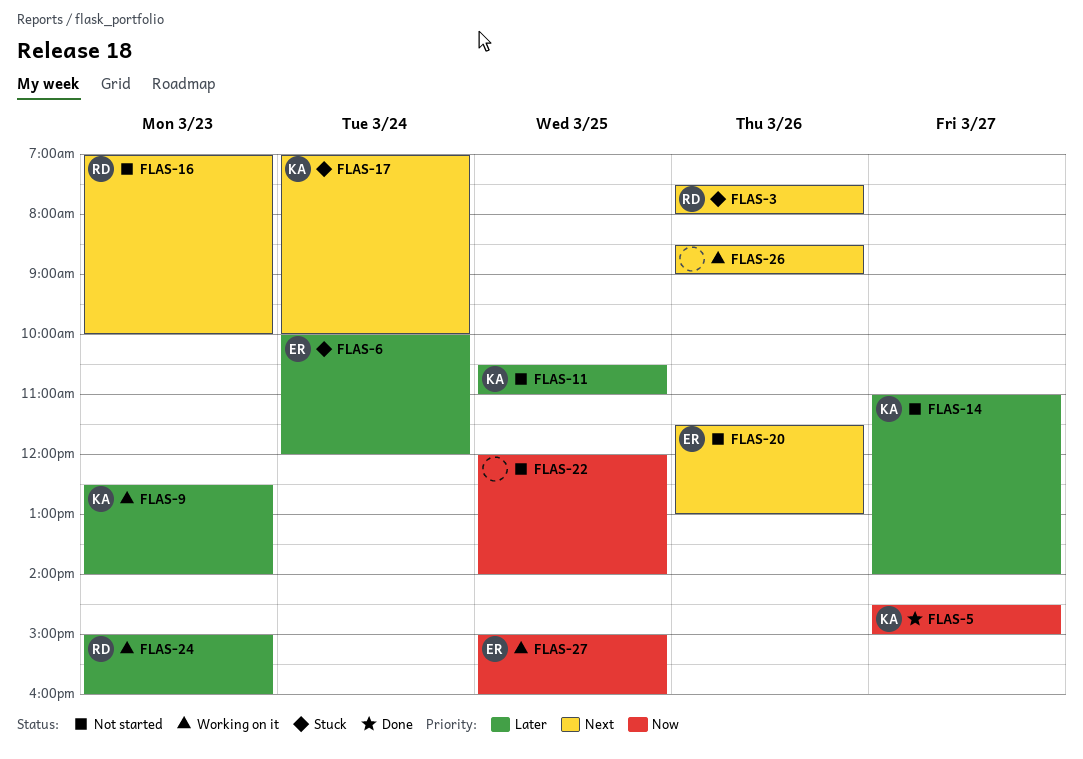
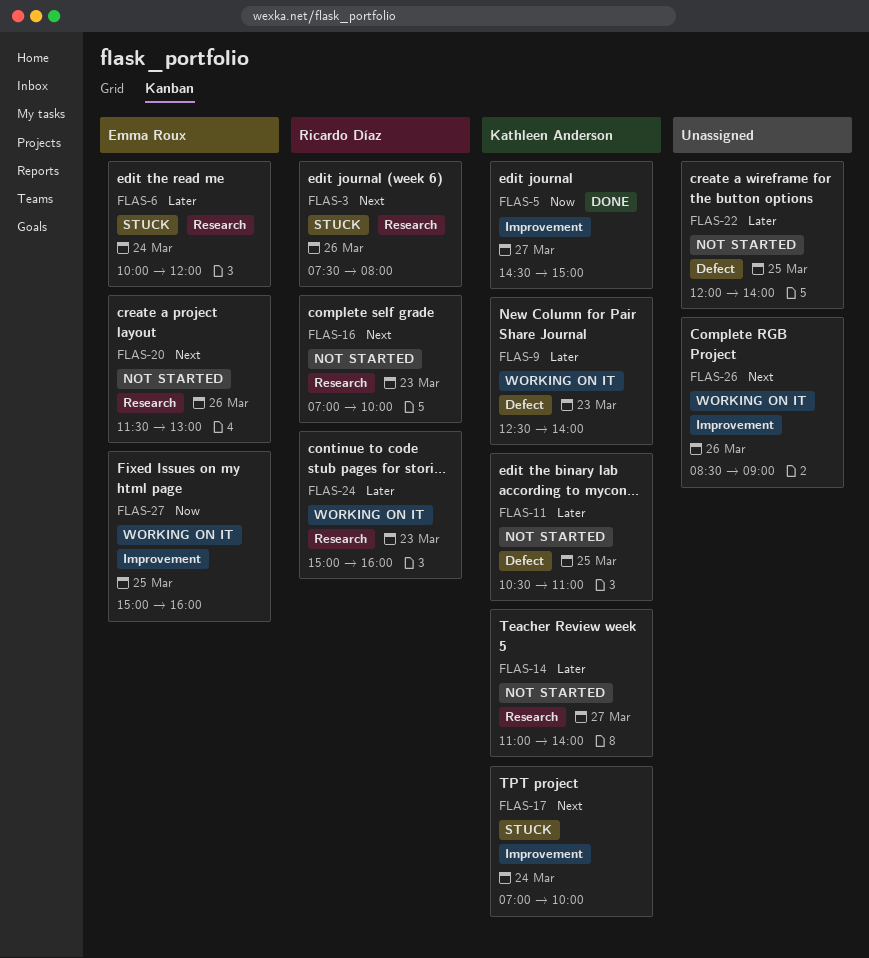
FLAS-22, priority: Now -> Later

